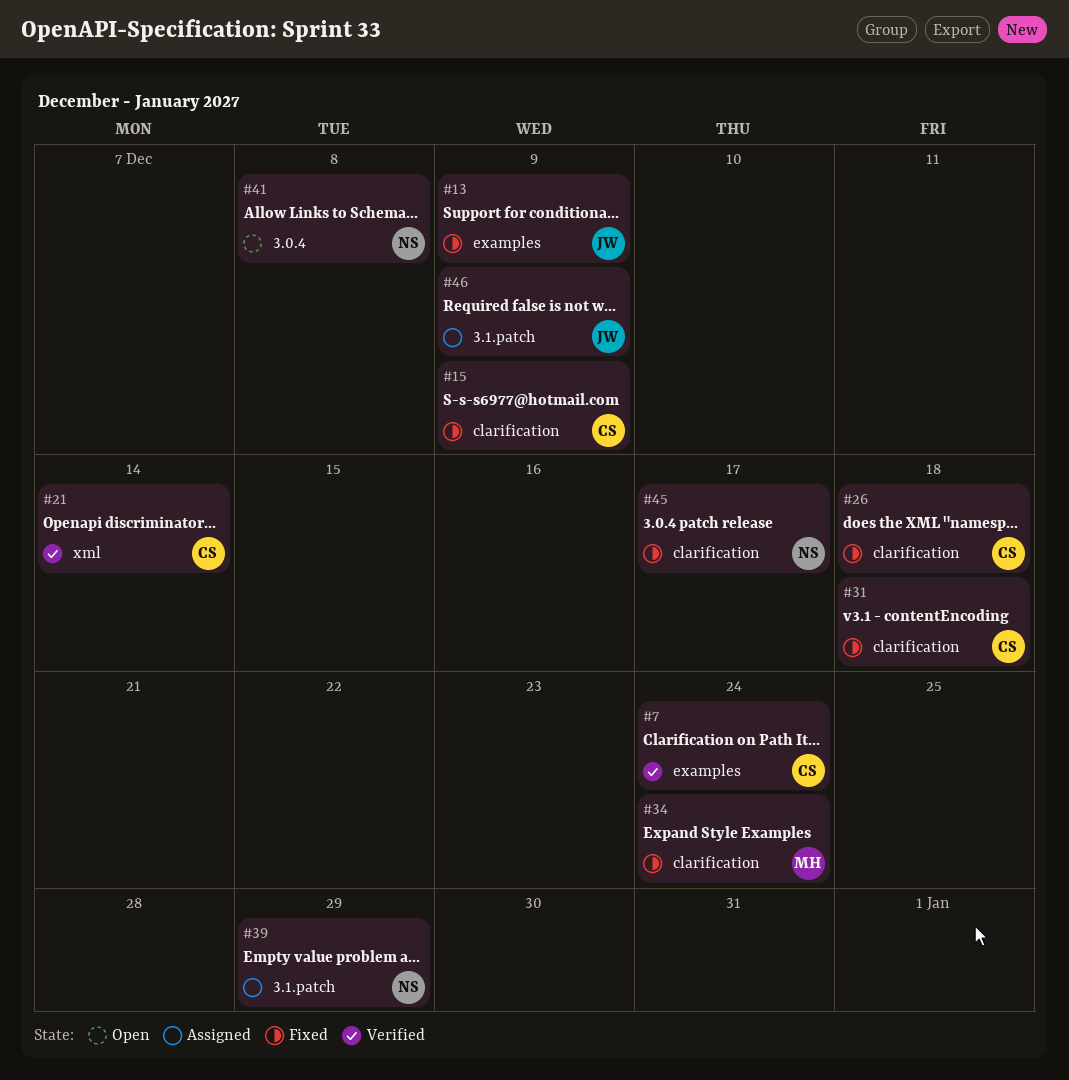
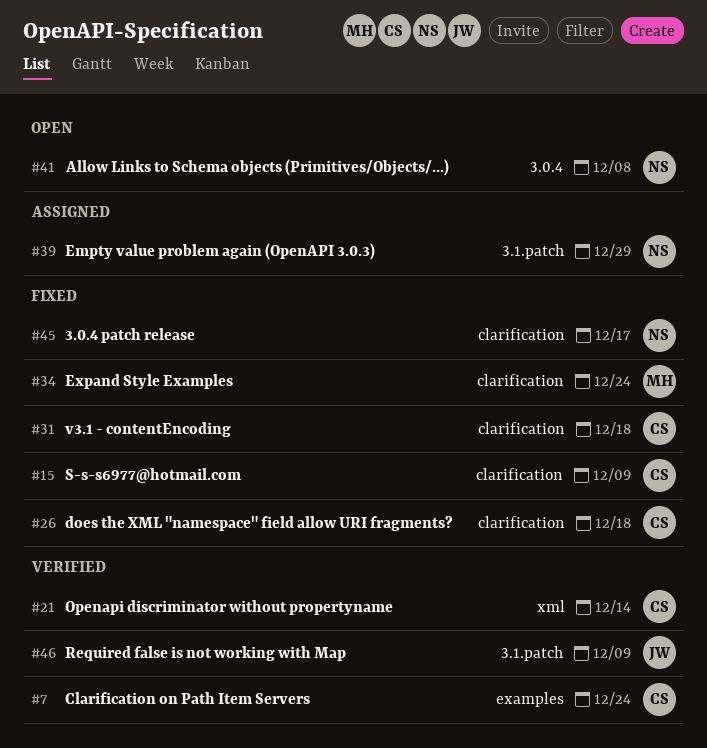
#13: present -> none
#46, status: Assigned -> Verified

